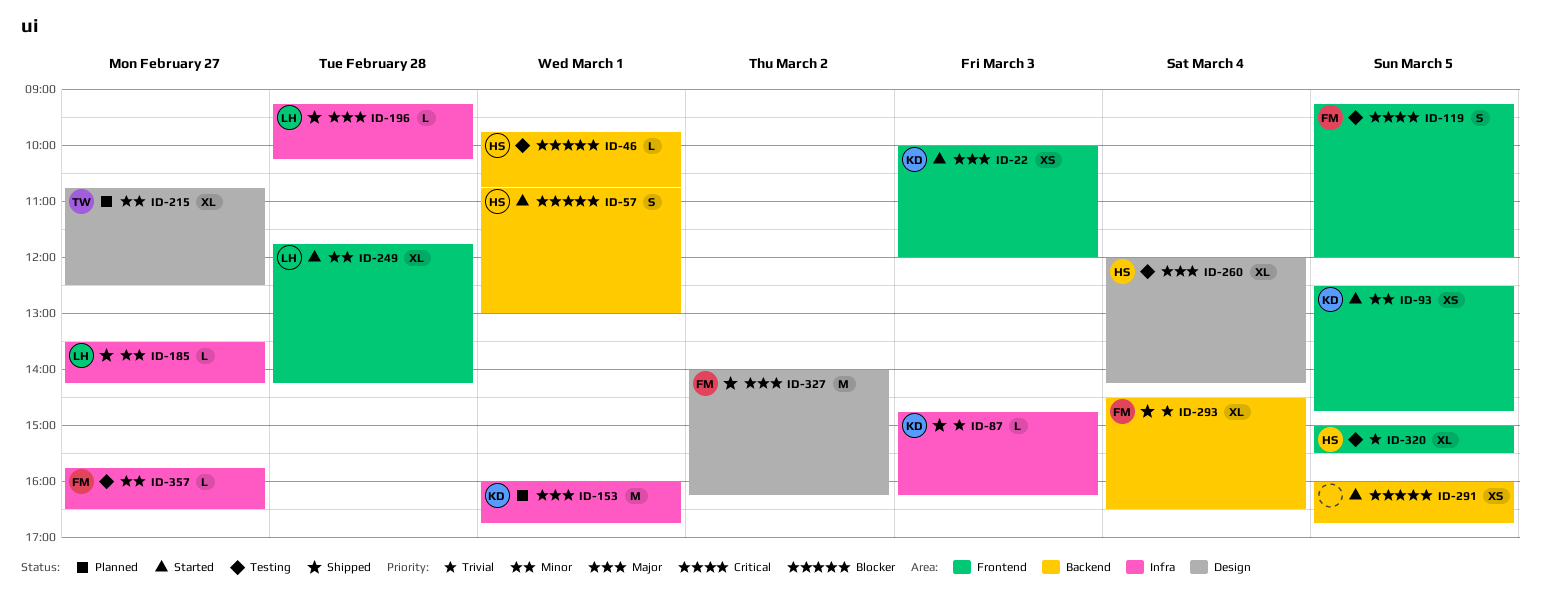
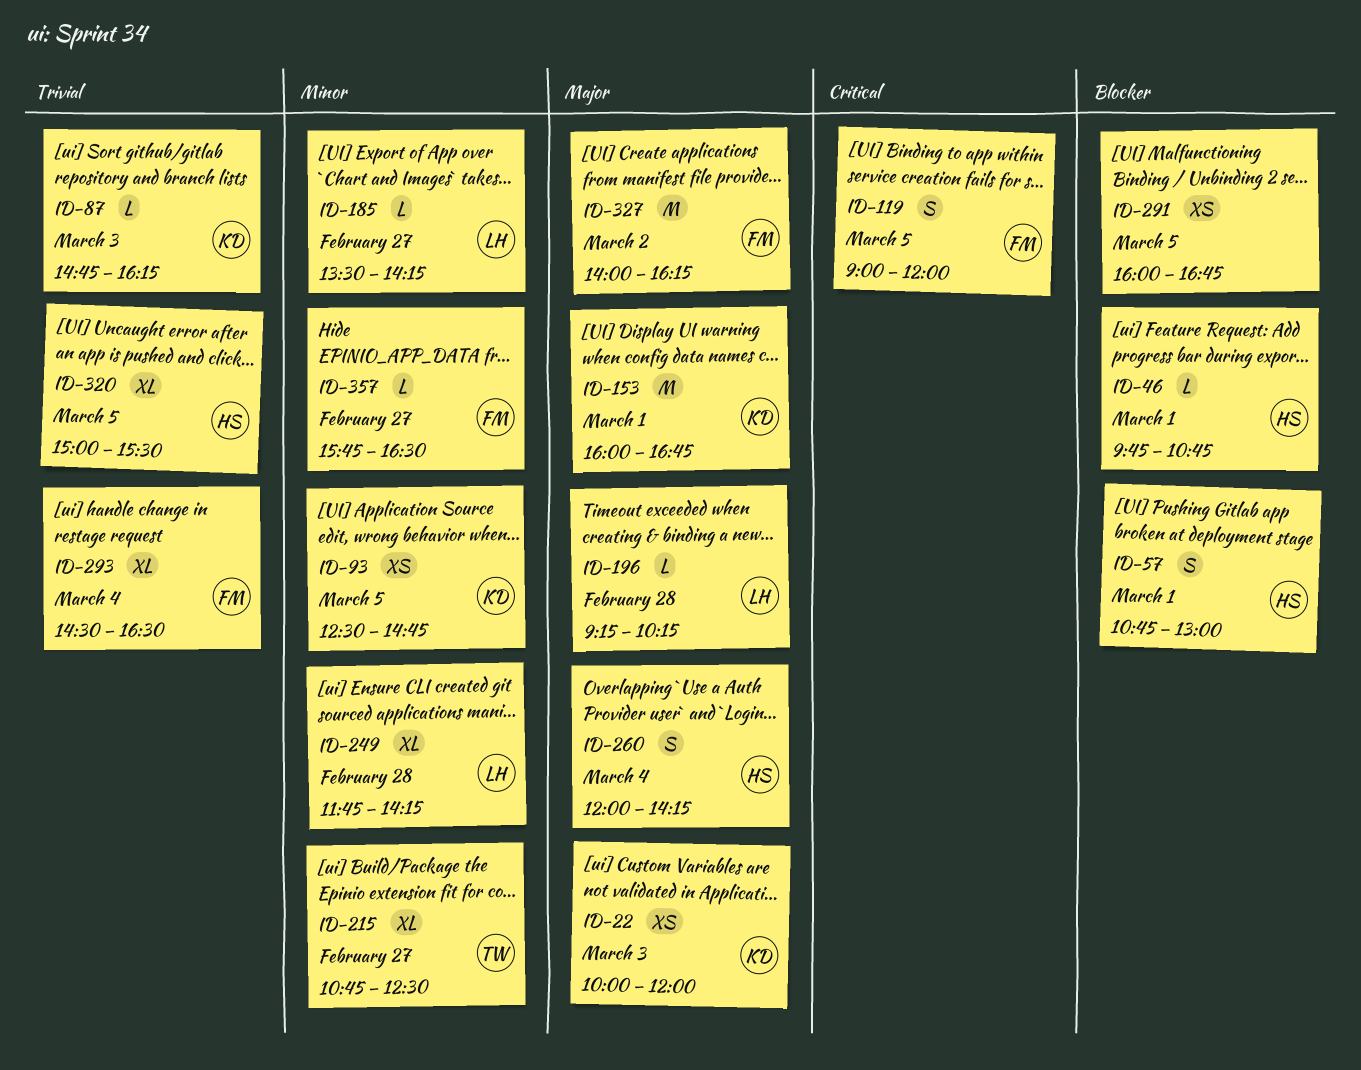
ID-119, begins: 09:15 -> 09:00
ID-260, estimate: XL -> S

